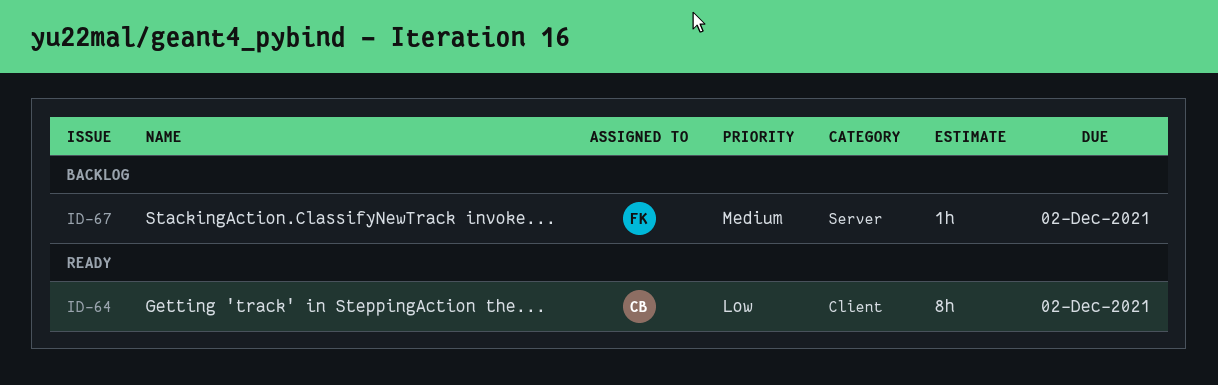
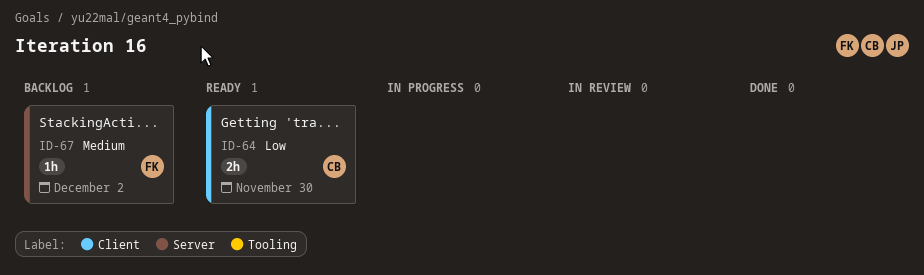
ID-64, estimate: 8h -> 2h
ID-64, due: Dec 2 -> Nov 30

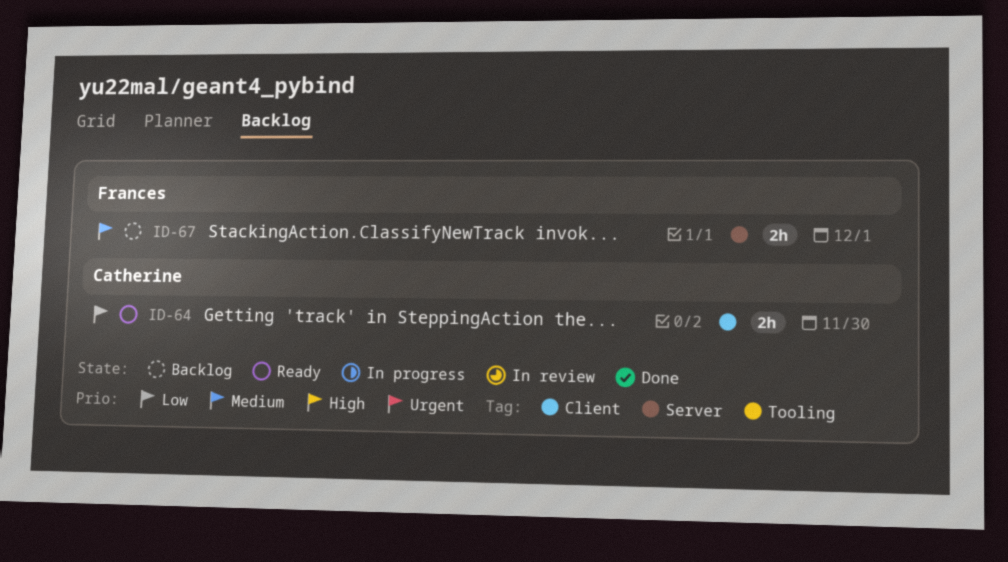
ID-67, estimate: 1h -> 2h
ID-67, due: Dec 2 -> Dec 1

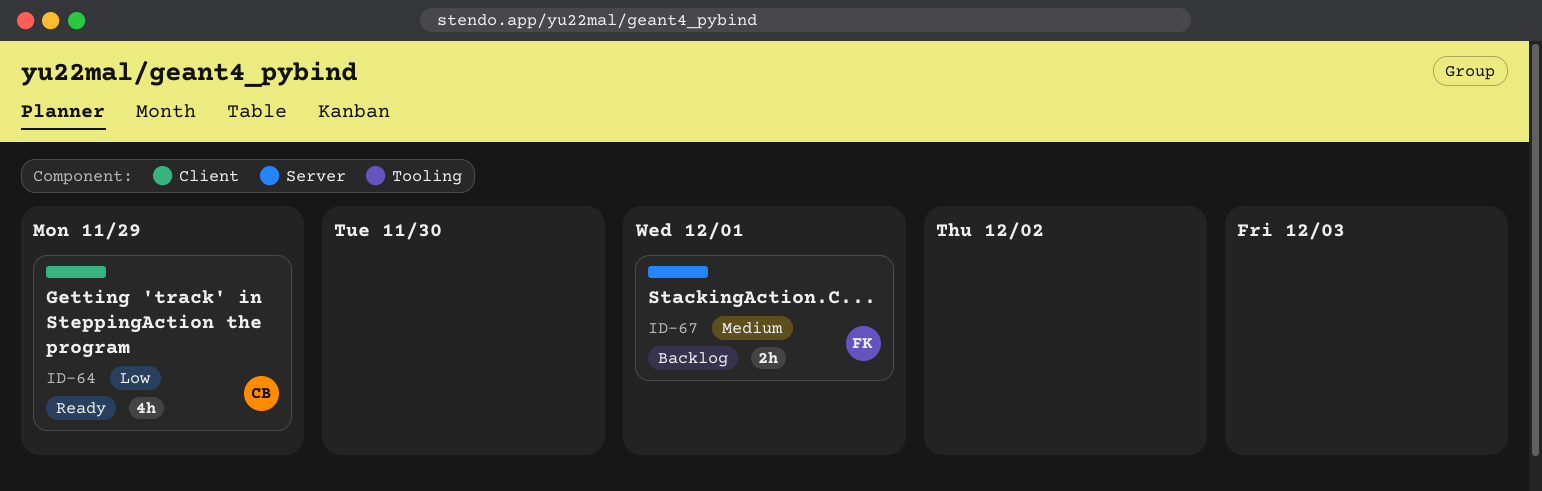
ID-64, estimate: 2h -> 4h
ID-64, due: Nov 30 -> Nov 29

